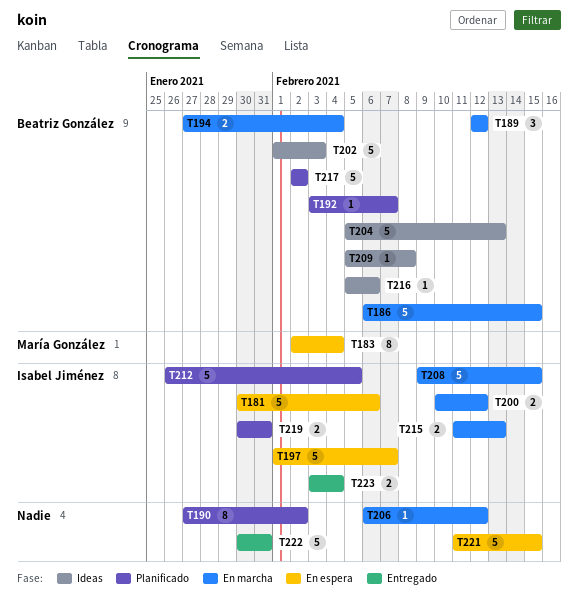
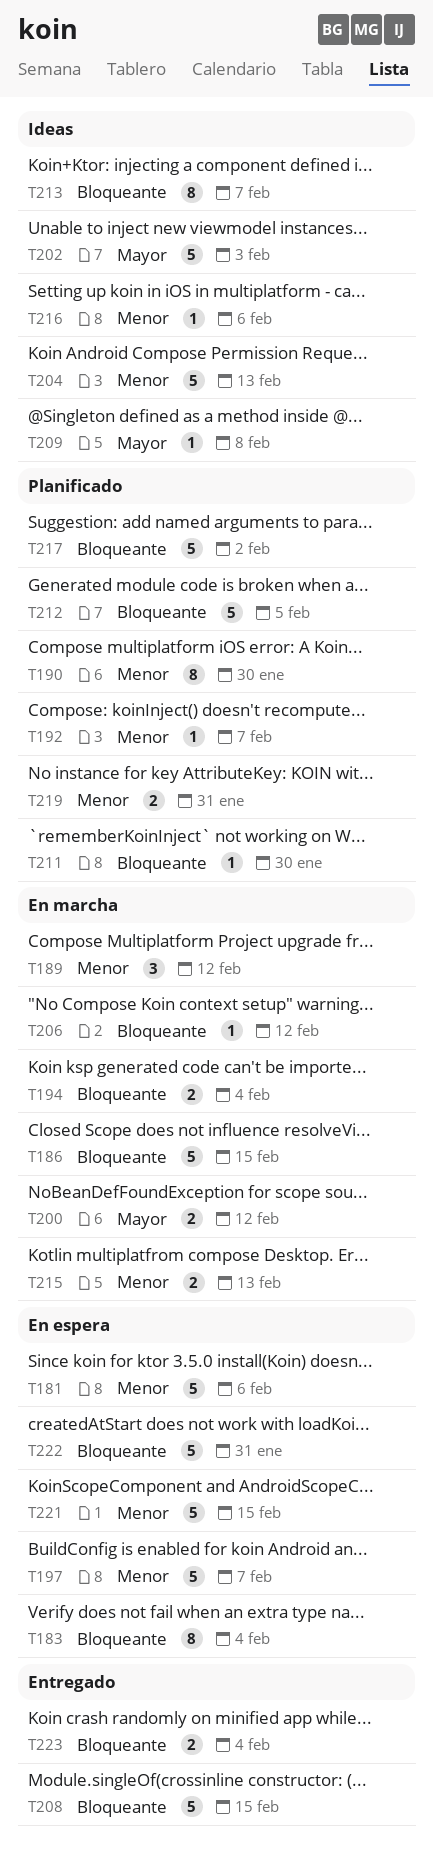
T190, due: Feb 2 -> Jan 30
T208, status: En marcha -> Entregado
T211: none -> present
T213: none -> present
T222, status: Entregado -> En espera

